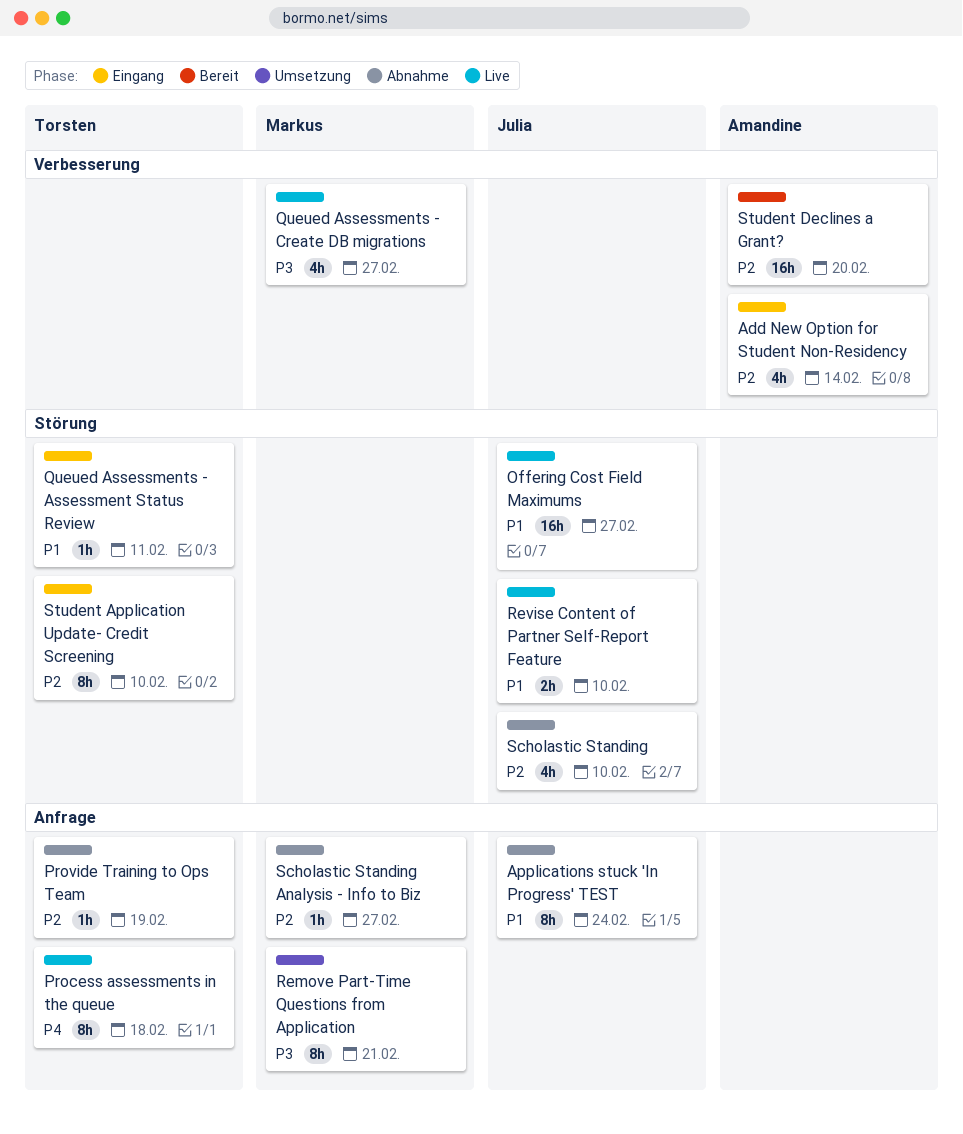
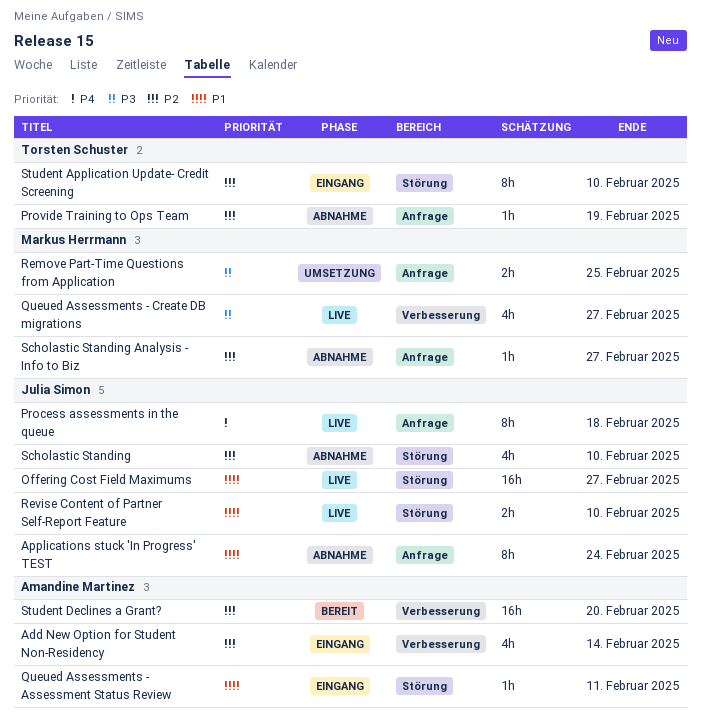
Process assessments in the queue, owner: Torsten Schuster -> Julia Simon
Queued Assessments - Assessment Status Review, owner: Torsten Schuster -> Amandine Martinez
Remove Part-Time Questions from Application, estimate: 8h -> 2h
Remove Part-Time Questions from Application, due: Feb 21 -> Feb 25

